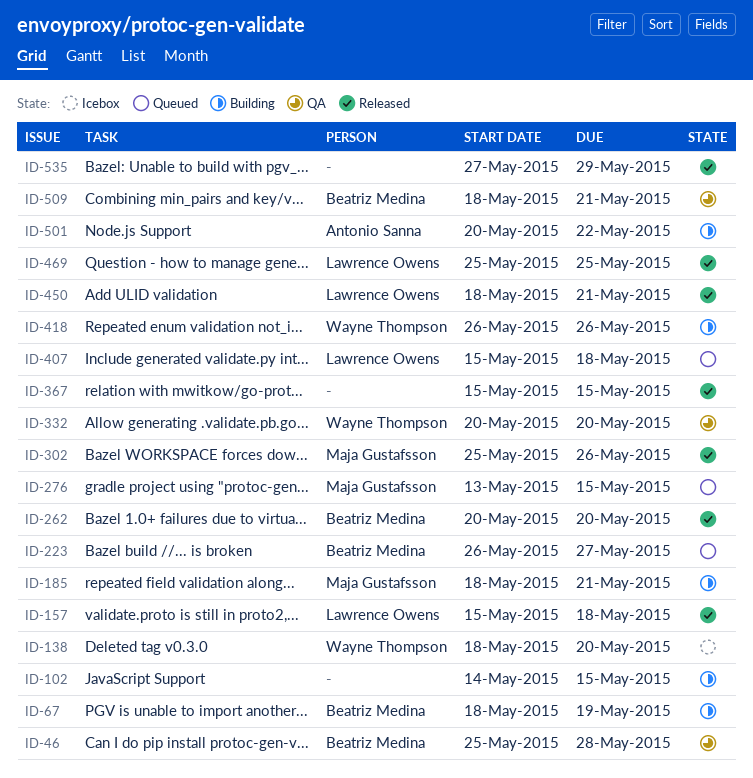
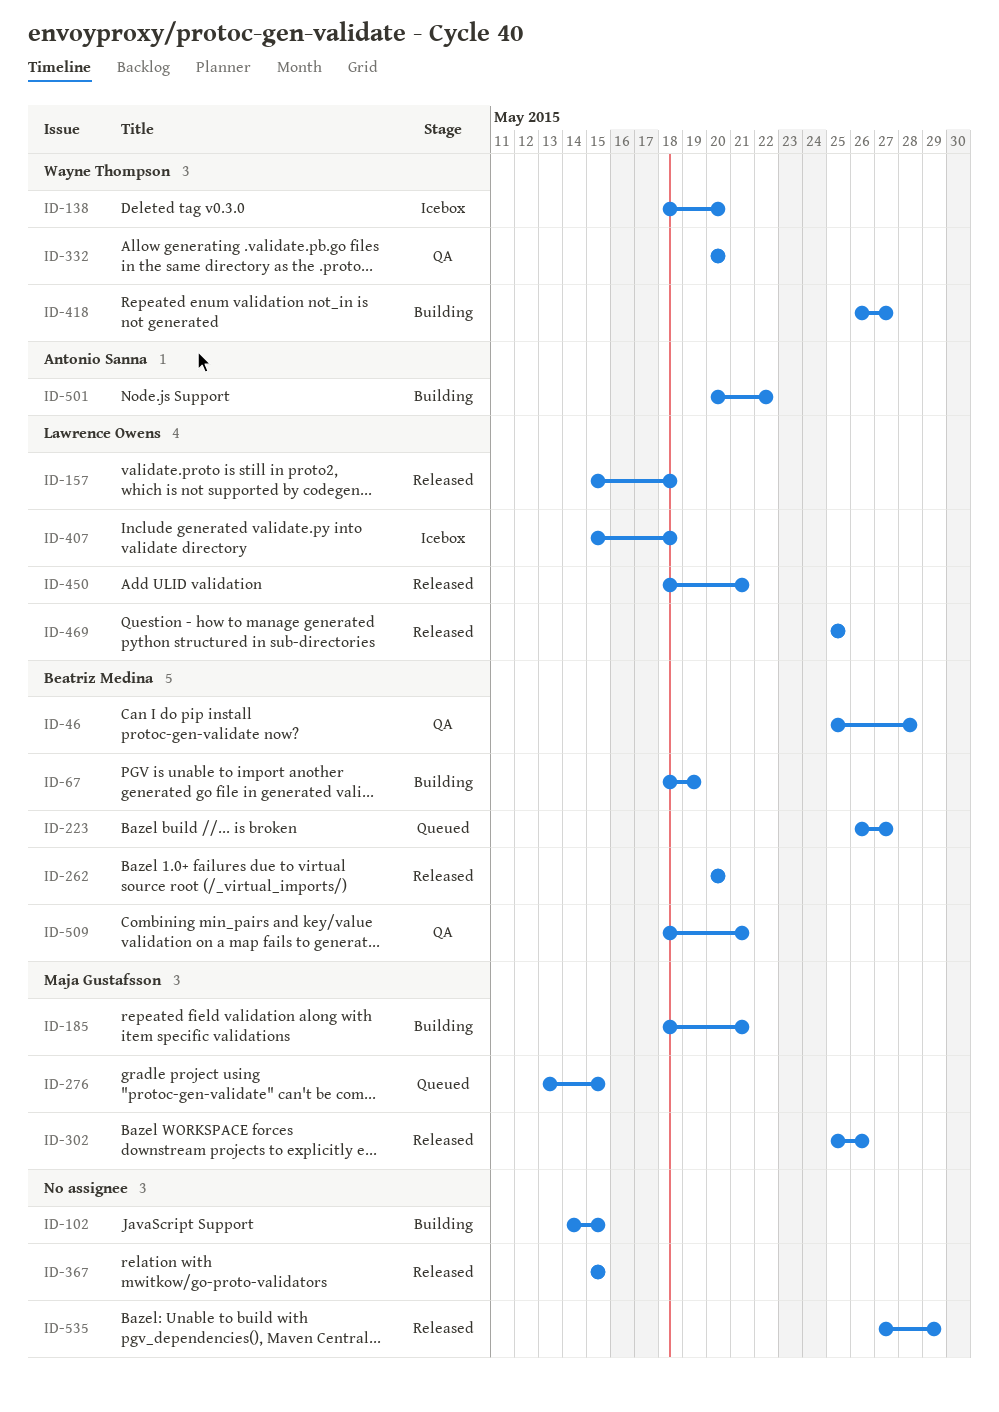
ID-407, status: Queued -> Icebox
ID-418, due: May 26 -> May 27

